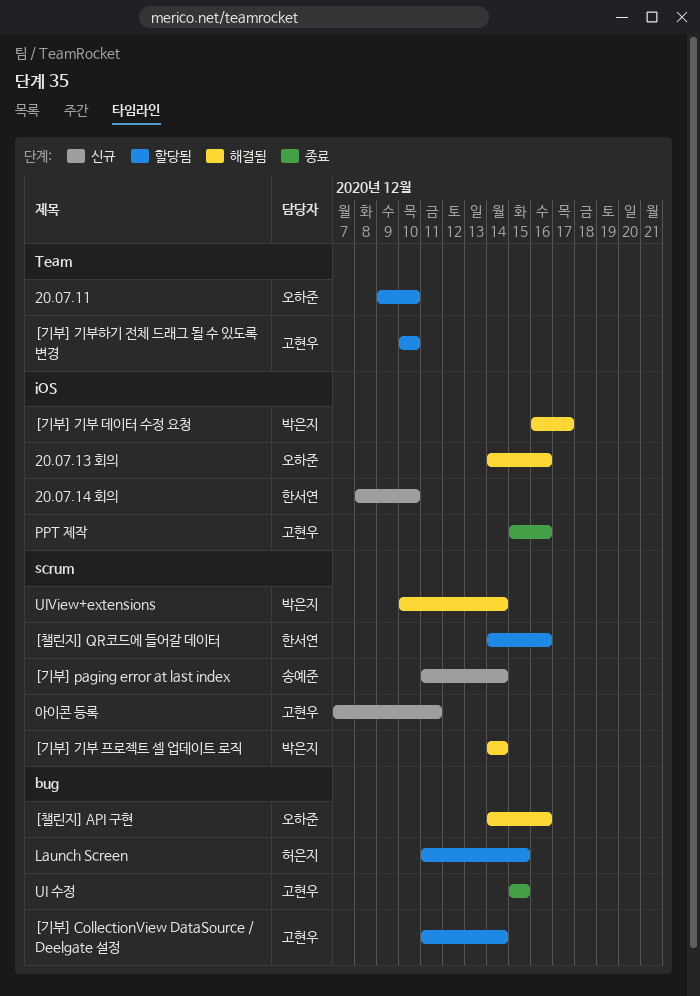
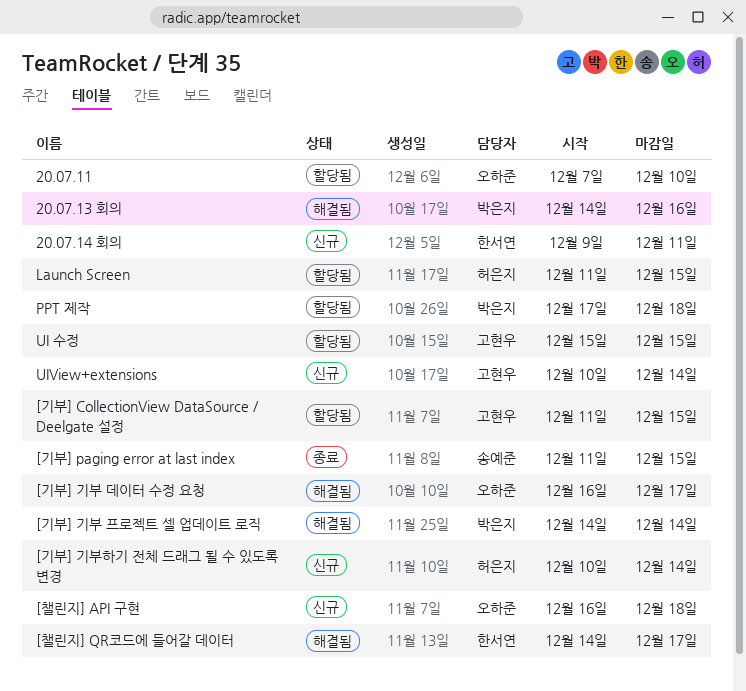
20.07.11, start: Dec 9 -> Dec 7
20.07.13 회의, owner: 오하준 -> 박은지
20.07.14 회의, start: Dec 8 -> Dec 9
20.07.14 회의, due: Dec 10 -> Dec 11
[기부] CollectionView DataSource / Deelgate 설정, due: Dec 14 -> Dec 15
[기부] paging error at last index, status: 신규 -> 종료
[기부] paging error at last index, due: Dec 14 -> Dec 15
[기부] 기부 데이터 수정 요청, owner: 박은지 -> 오하준
[기부] 기부하기 전체 드래그 될 수 있도록 변경, status: 할당됨 -> 신규
[기부] 기부하기 전체 드래그 될 수 있도록 변경, owner: 고현우 -> 허은지
[기부] 기부하기 전체 드래그 될 수 있도록 변경, due: Dec 10 -> Dec 14
[챌린지] API 구현, status: 해결됨 -> 신규
[챌린지] API 구현, start: Dec 14 -> Dec 16
[챌린지] API 구현, due: Dec 16 -> Dec 18
[챌린지] QR코드에 들어갈 데이터, status: 할당됨 -> 해결됨
[챌린지] QR코드에 들어갈 데이터, due: Dec 16 -> Dec 17
PPT 제작, status: 종료 -> 할당됨
PPT 제작, owner: 고현우 -> 박은지
PPT 제작, start: Dec 15 -> Dec 17
PPT 제작, due: Dec 16 -> Dec 18
UI 수정, status: 종료 -> 할당됨
UIView+extensions, status: 해결됨 -> 신규
UIView+extensions, owner: 박은지 -> 고현우
아이콘 등록: present -> none

